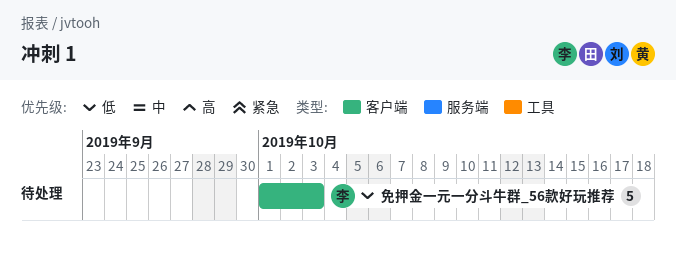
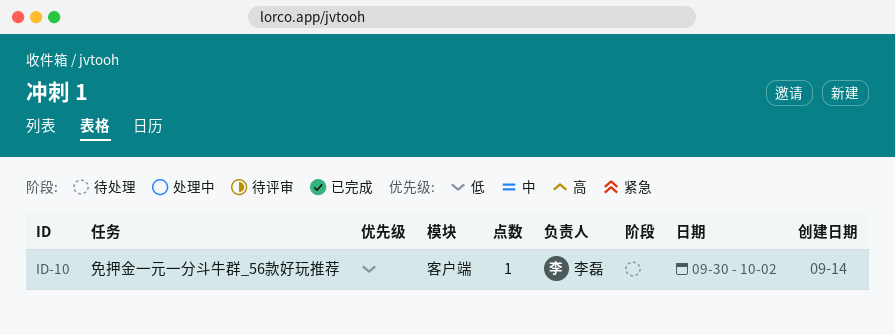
免押金一元一分斗牛群_56款好玩推荐, estimate: 5 -> 1
免押金一元一分斗牛群_56款好玩推荐, start: Oct 1 -> Sep 30
免押金一元一分斗牛群_56款好玩推荐, due: Oct 3 -> Oct 2

